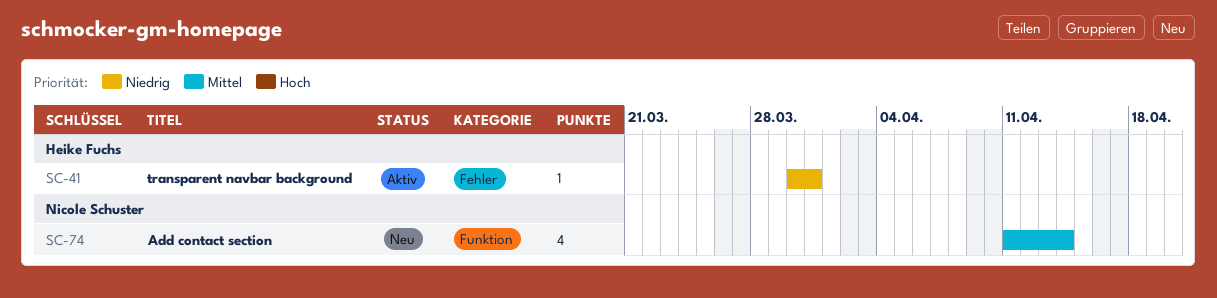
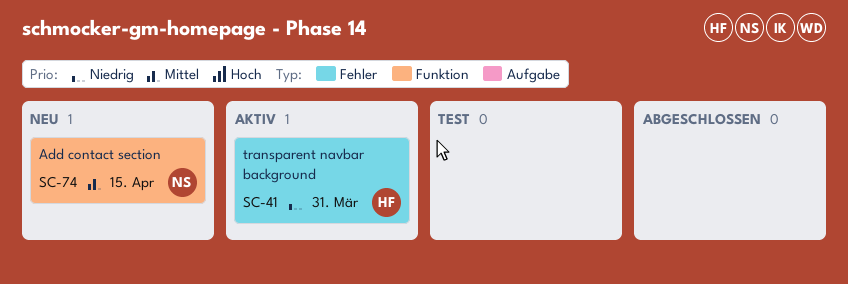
SC-74, due: Apr 14 -> Apr 15

